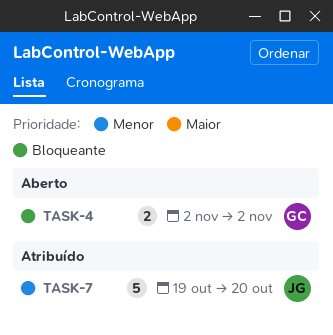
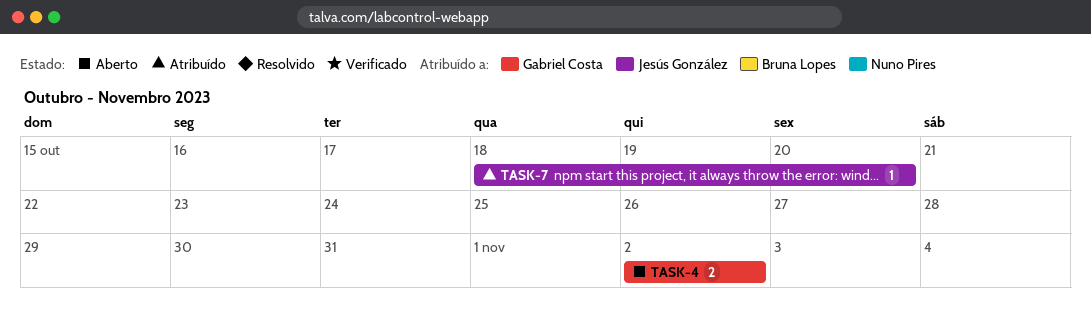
TASK-7, estimate: 5 -> 1
TASK-7, start: Oct 19 -> Oct 18

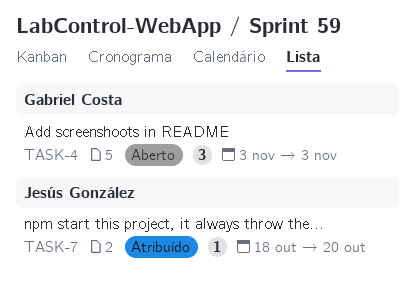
TASK-4, estimate: 2 -> 3
TASK-4, start: Nov 2 -> Nov 3
TASK-4, due: Nov 2 -> Nov 3

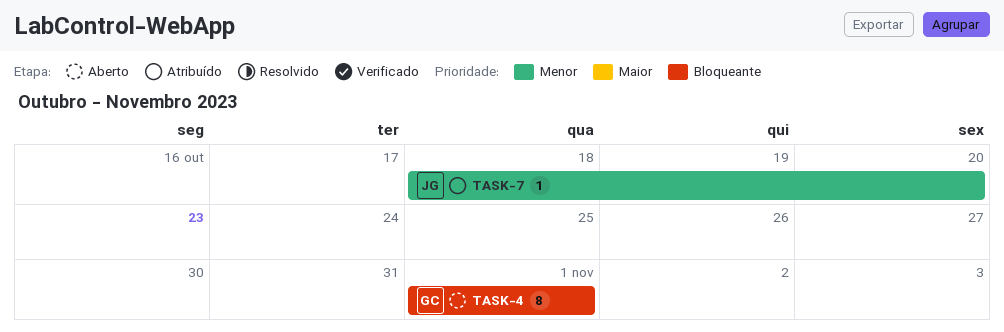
TASK-4, estimate: 3 -> 8
TASK-4, start: Nov 3 -> Nov 1
TASK-4, due: Nov 3 -> Nov 1

